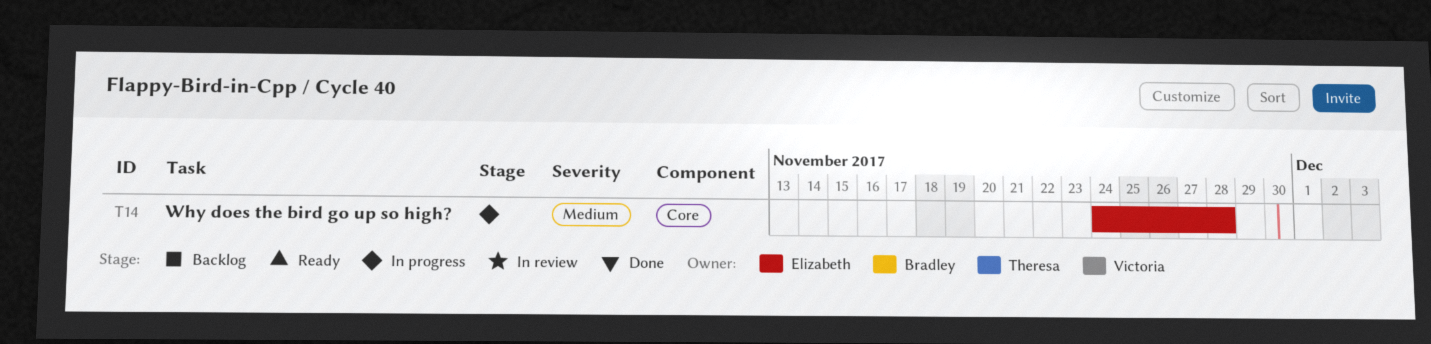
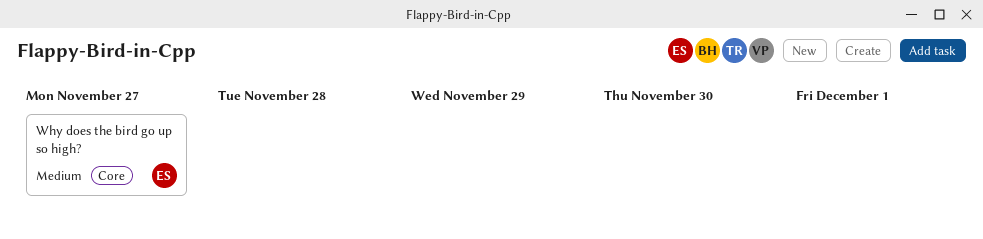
Why does the bird go up so high?, due: Nov 28 -> Nov 27

